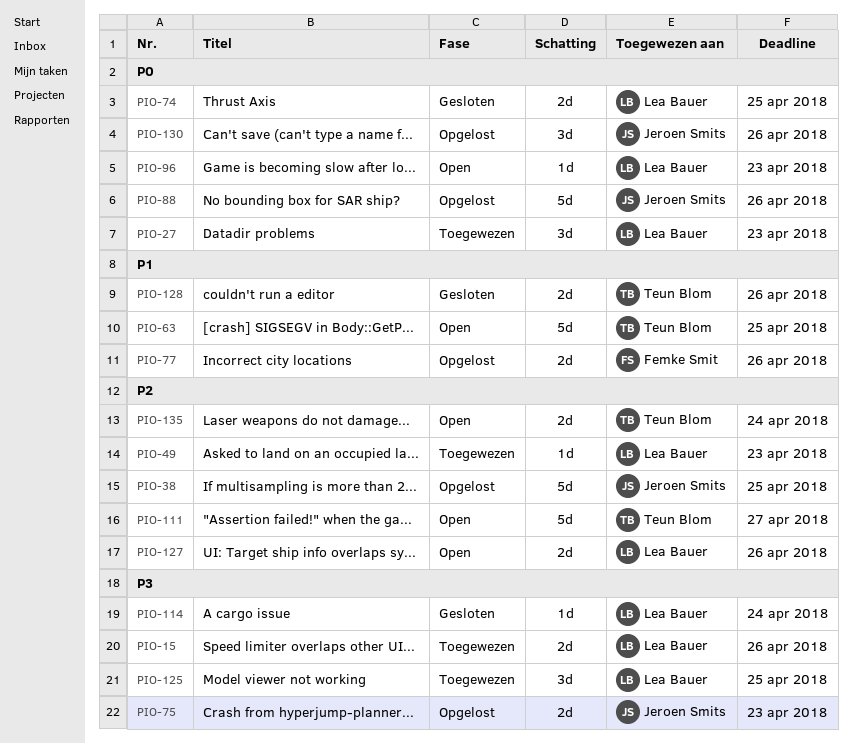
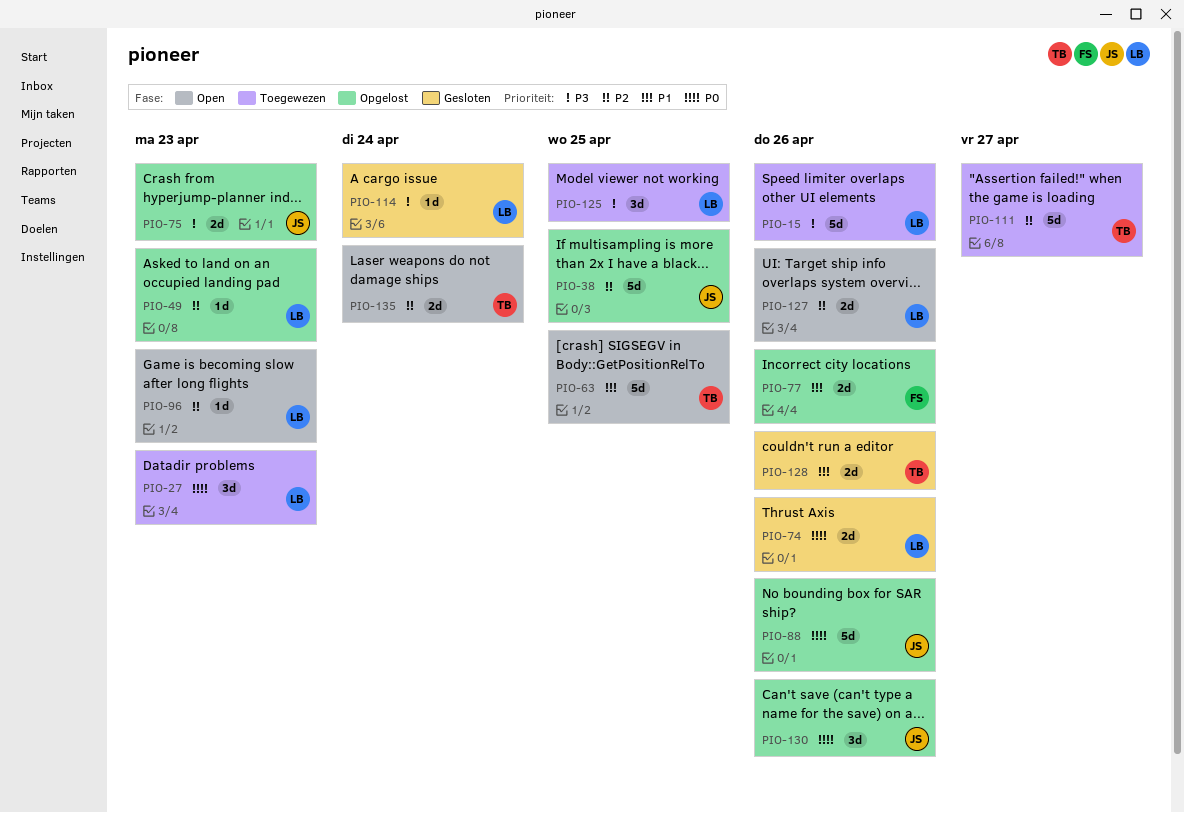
PIO-15, estimate: 2d -> 5d
PIO-49, status: Toegewezen -> Opgelost
PIO-74, due: Apr 25 -> Apr 26
PIO-96, priority: P0 -> P2
PIO-111, status: Open -> Toegewezen

